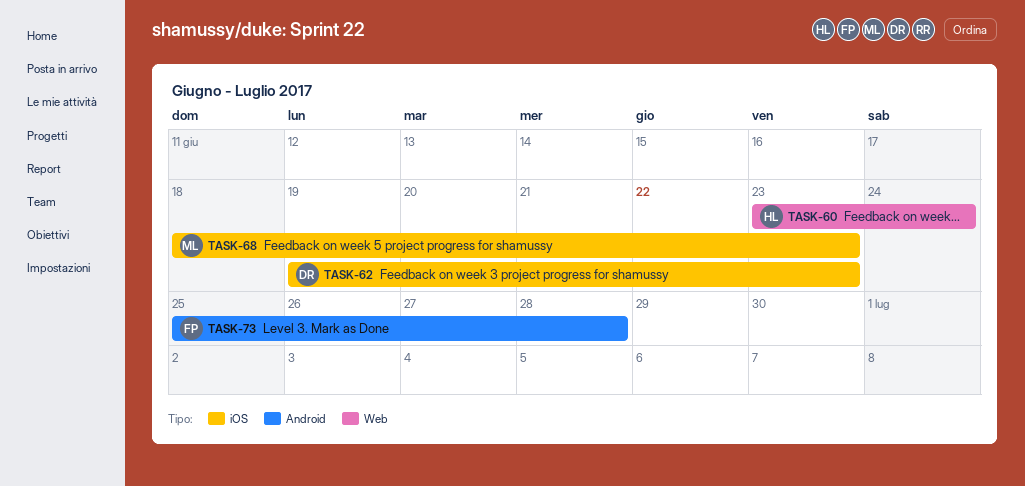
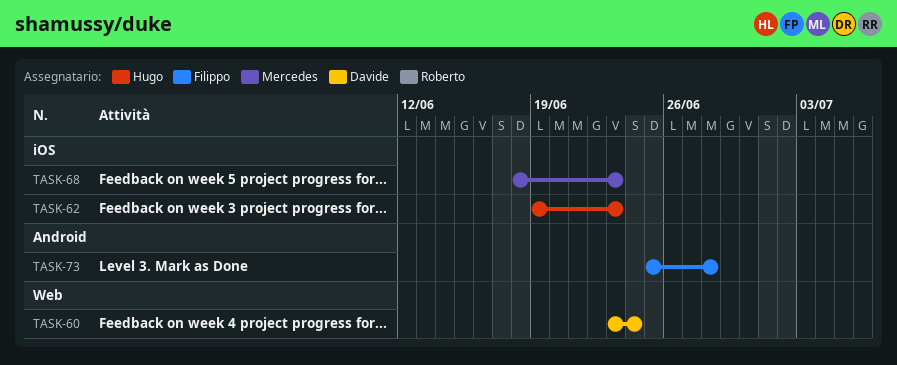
TASK-60, owner: Hugo -> Davide
TASK-62, owner: Davide -> Hugo

